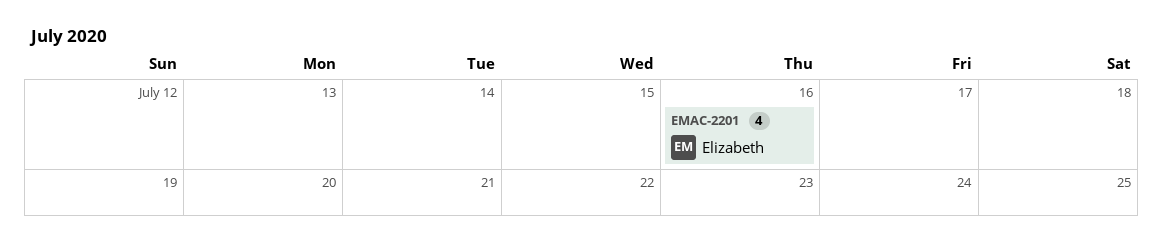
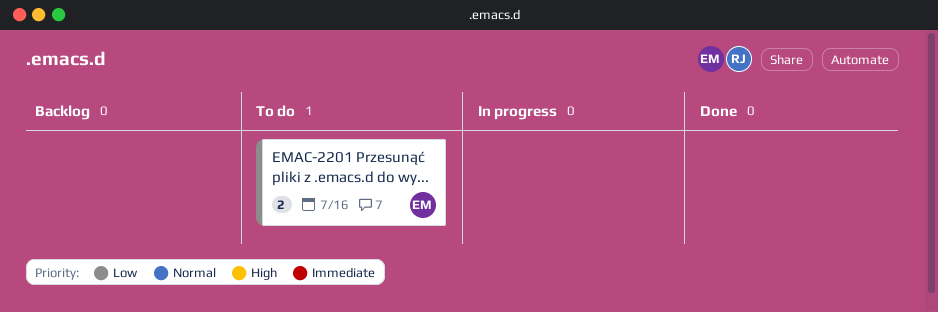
EMAC-2201, estimate: 4 -> 2

